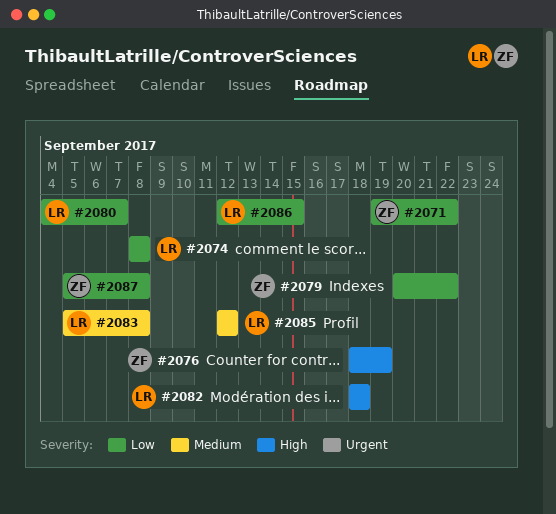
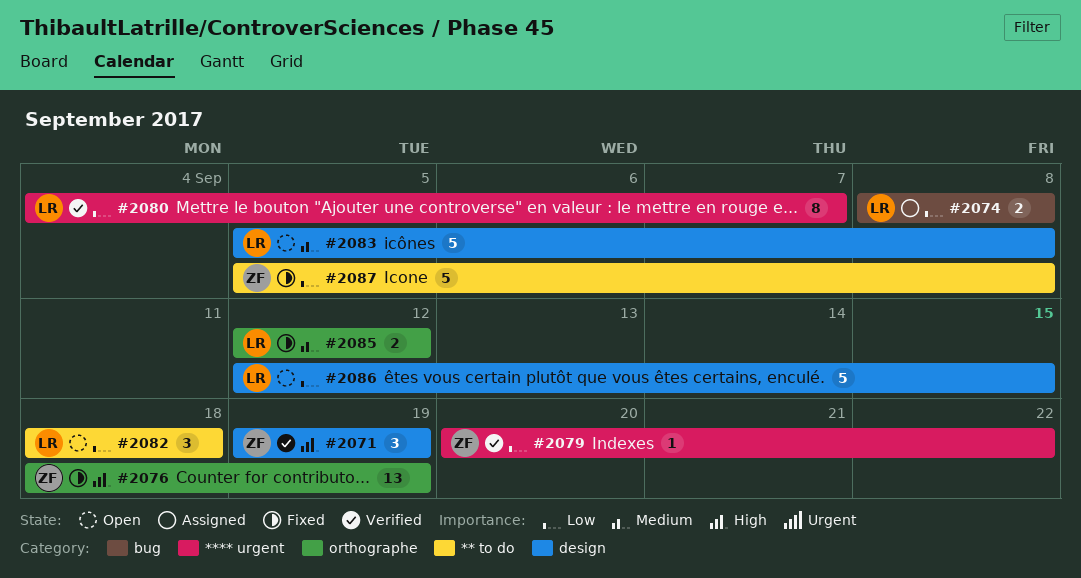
#2071, priority: Low -> High
#2071, due: Sep 22 -> Sep 19
#2082, priority: High -> Low

